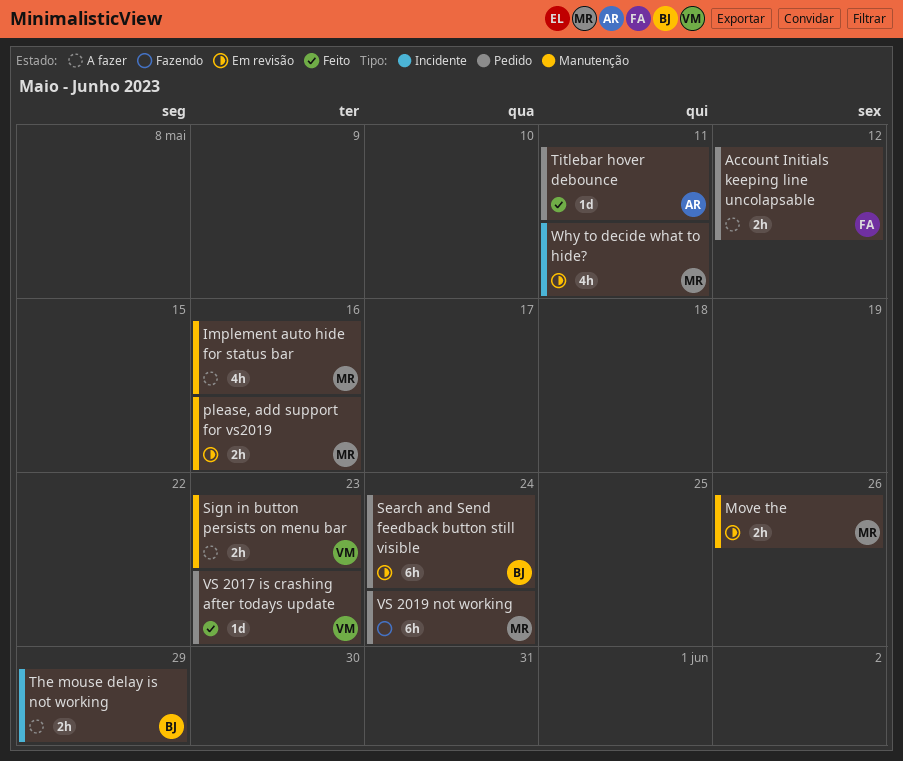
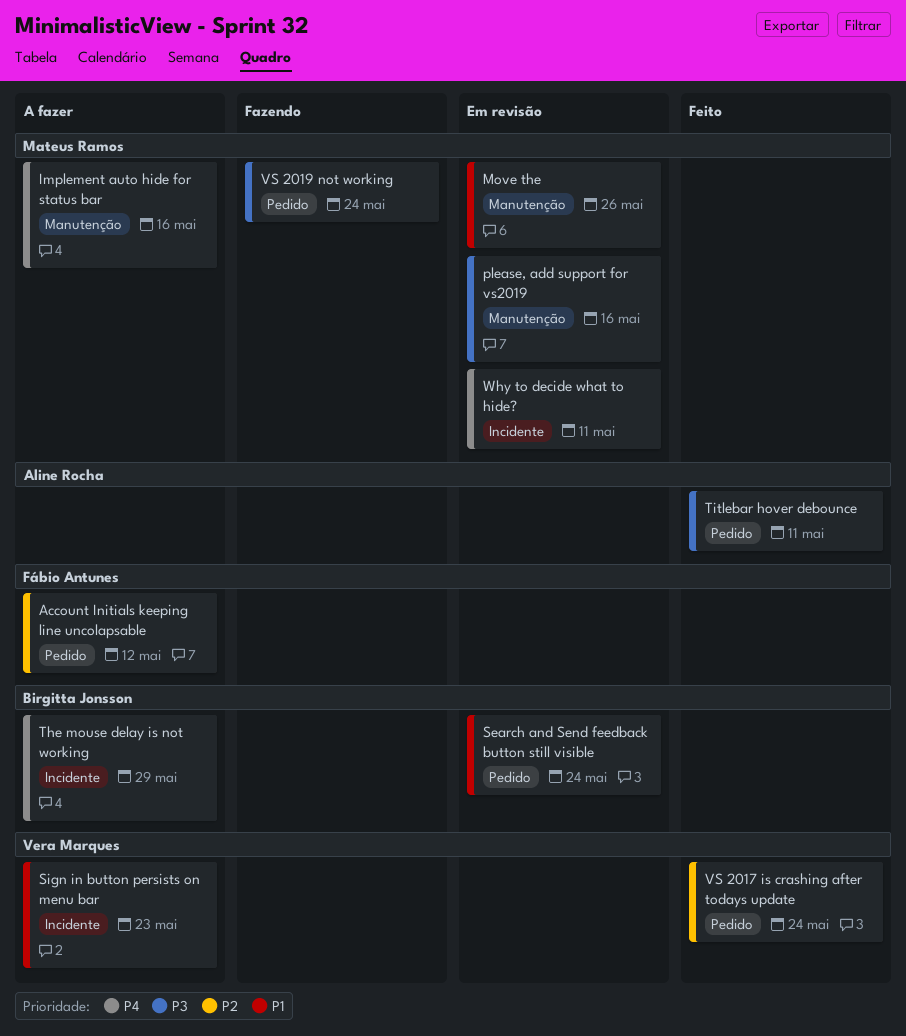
Sign in button persists on menu bar, label: Manutenção -> Incidente
VS 2017 is crashing after todays update, due: May 23 -> May 24

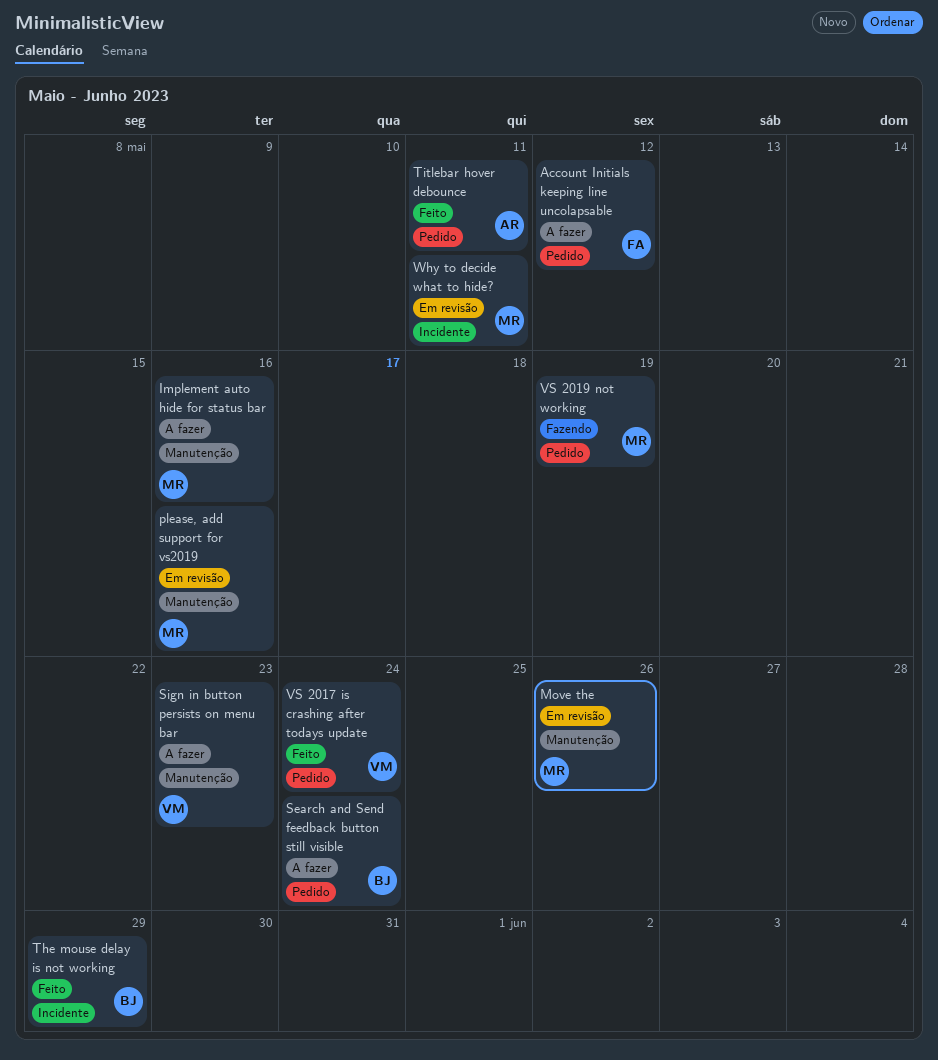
Search and Send feedback button still visible, status: Em revisão -> A fazer
Sign in button persists on menu bar, label: Incidente -> Manutenção
The mouse delay is not working, status: A fazer -> Feito
VS 2019 not working, due: May 24 -> May 19

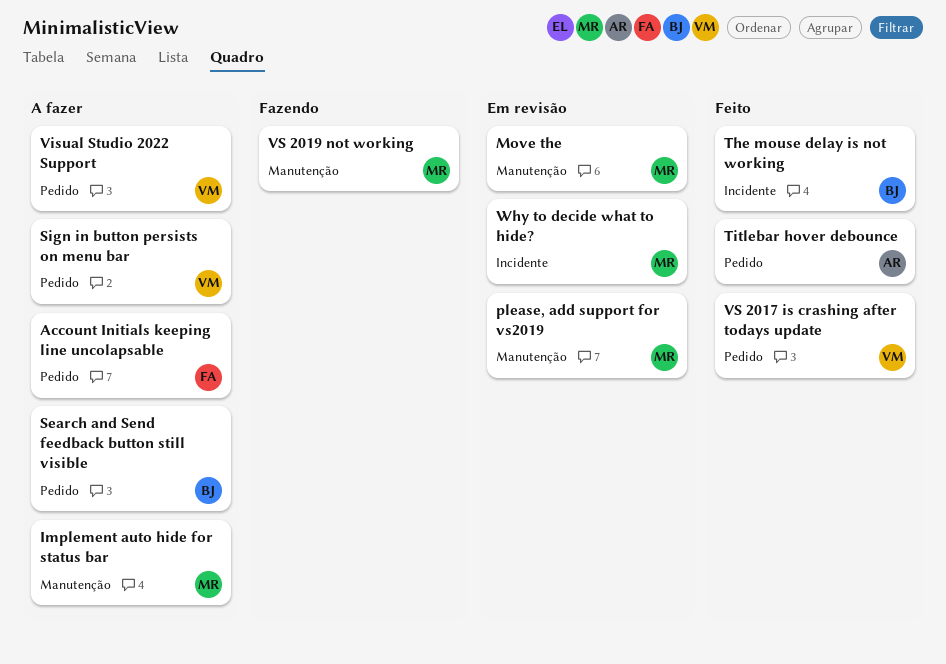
Sign in button persists on menu bar, label: Manutenção -> Pedido
Visual Studio 2022 Support: none -> present
VS 2019 not working, label: Pedido -> Manutenção

